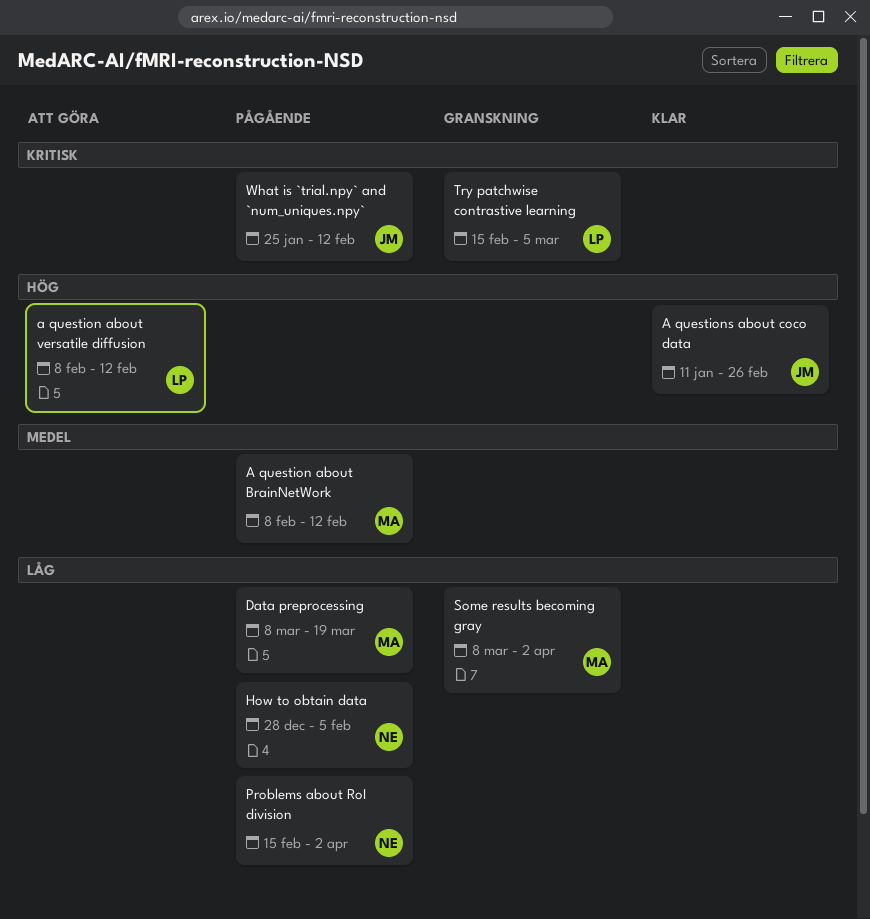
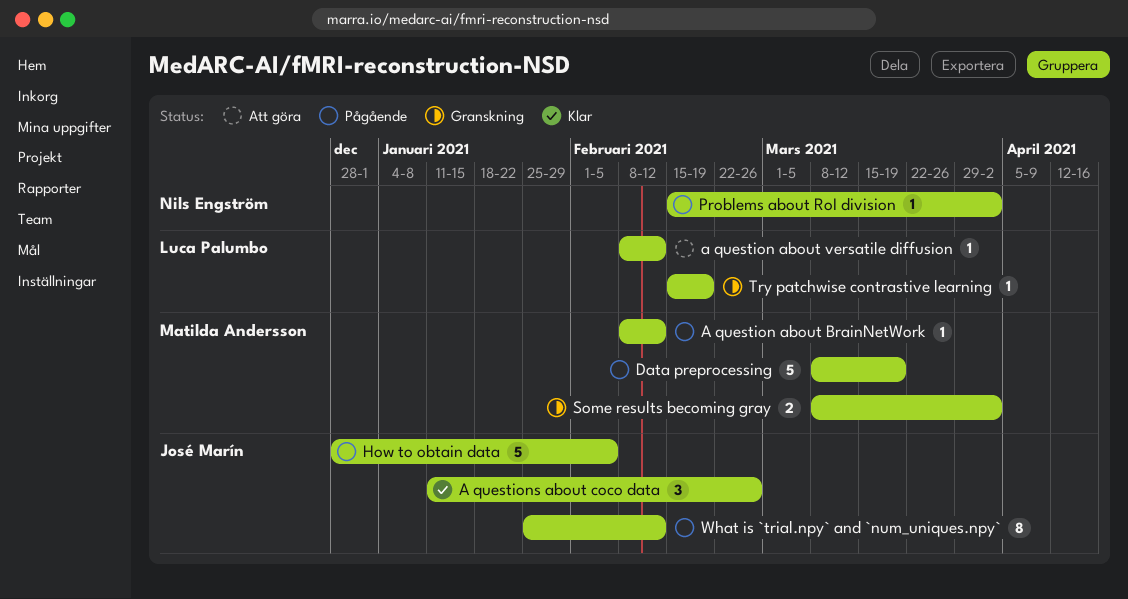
How to obtain data, owner: Nils Engström -> José Marín
Try patchwise contrastive learning, due: Mar 5 -> Feb 19

